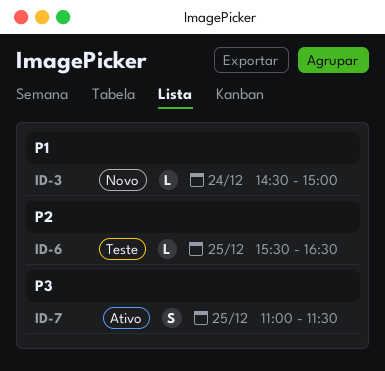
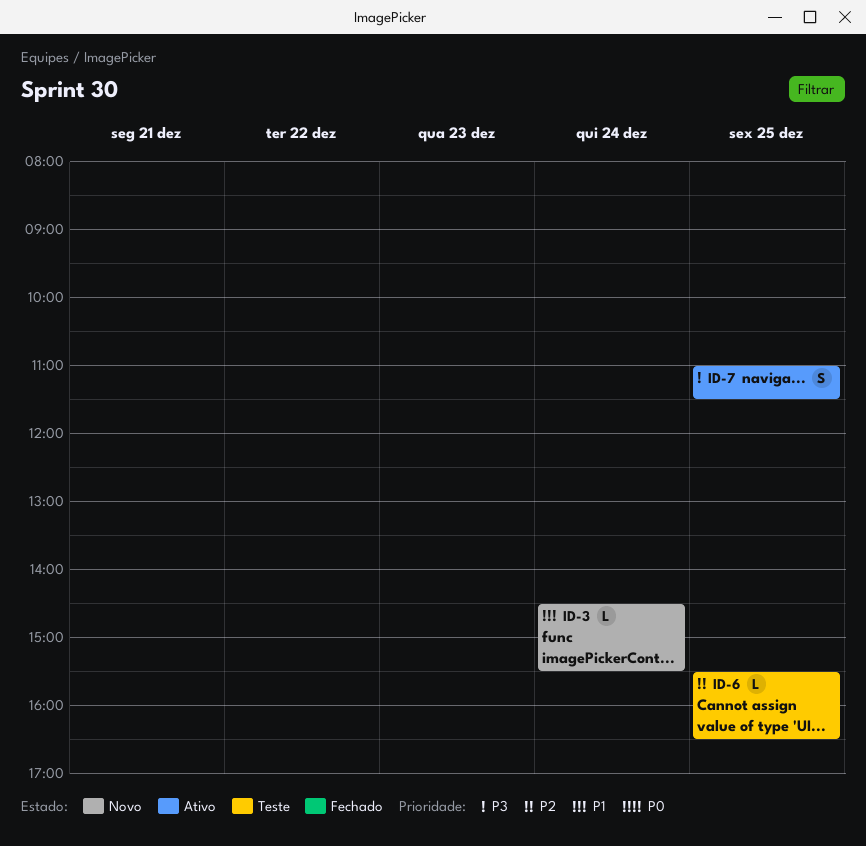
ID-3, ends: 15:00 -> 15:30

